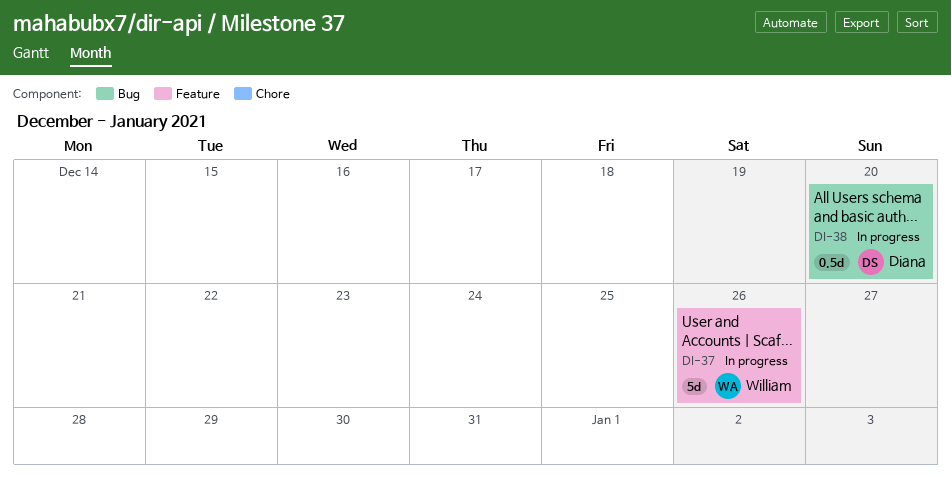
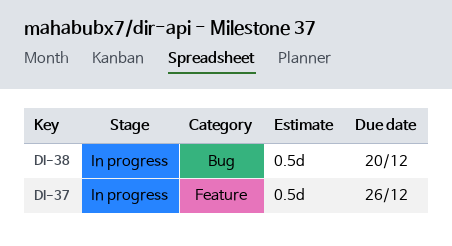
DI-37, estimate: 5d -> 0.5d

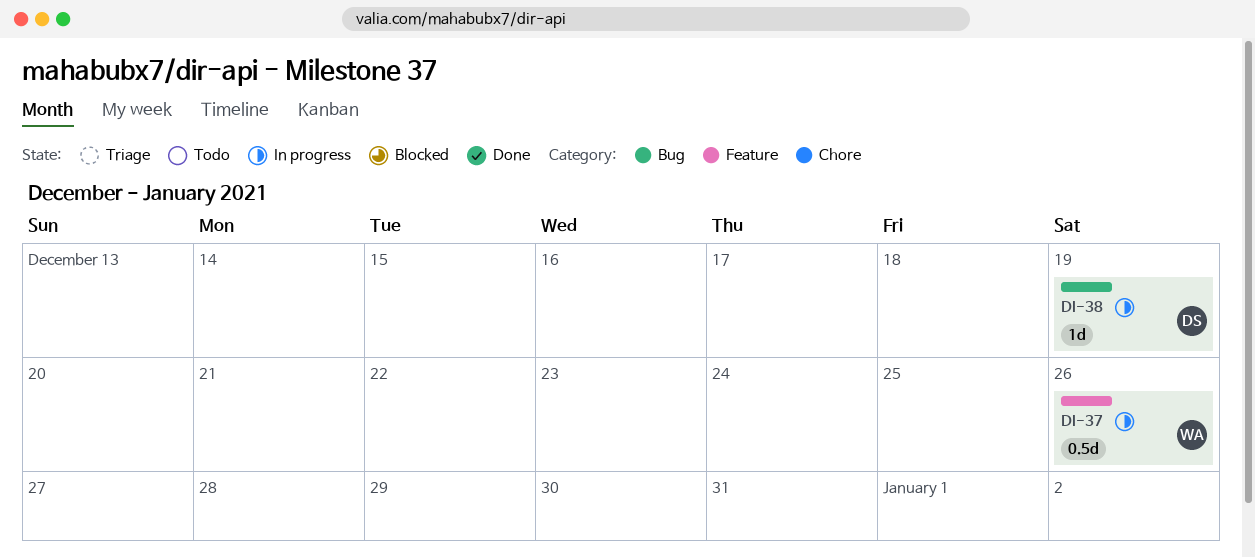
DI-38, estimate: 0.5d -> 1d
DI-38, due: Dec 20 -> Dec 19

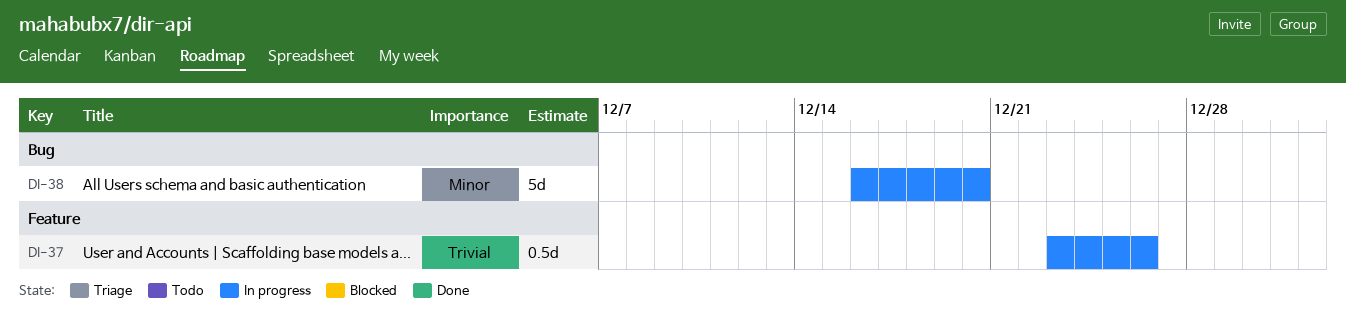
DI-38, estimate: 1d -> 5d
DI-38, due: Dec 19 -> Dec 20

